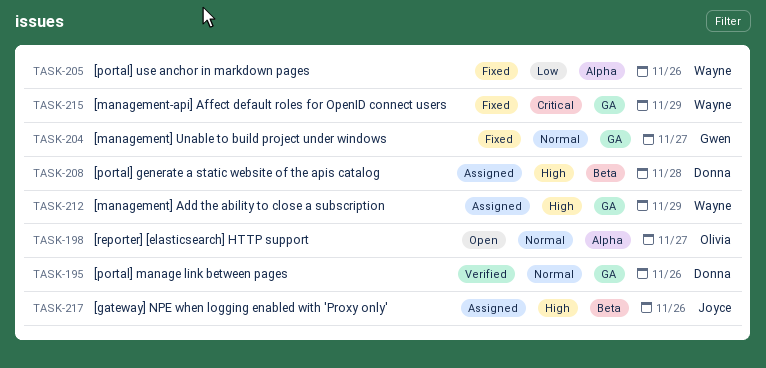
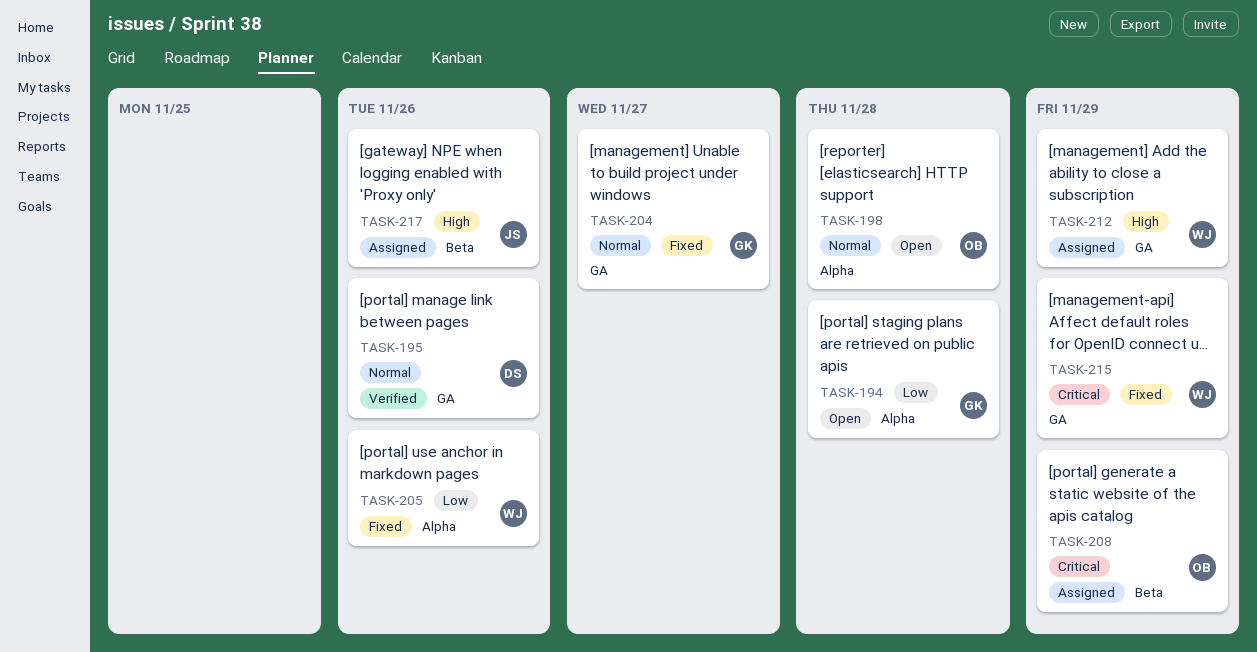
TASK-194: none -> present
TASK-198, due: Nov 27 -> Nov 28
TASK-208, owner: Donna -> Olivia
TASK-208, priority: High -> Critical
TASK-208, due: Nov 28 -> Nov 29

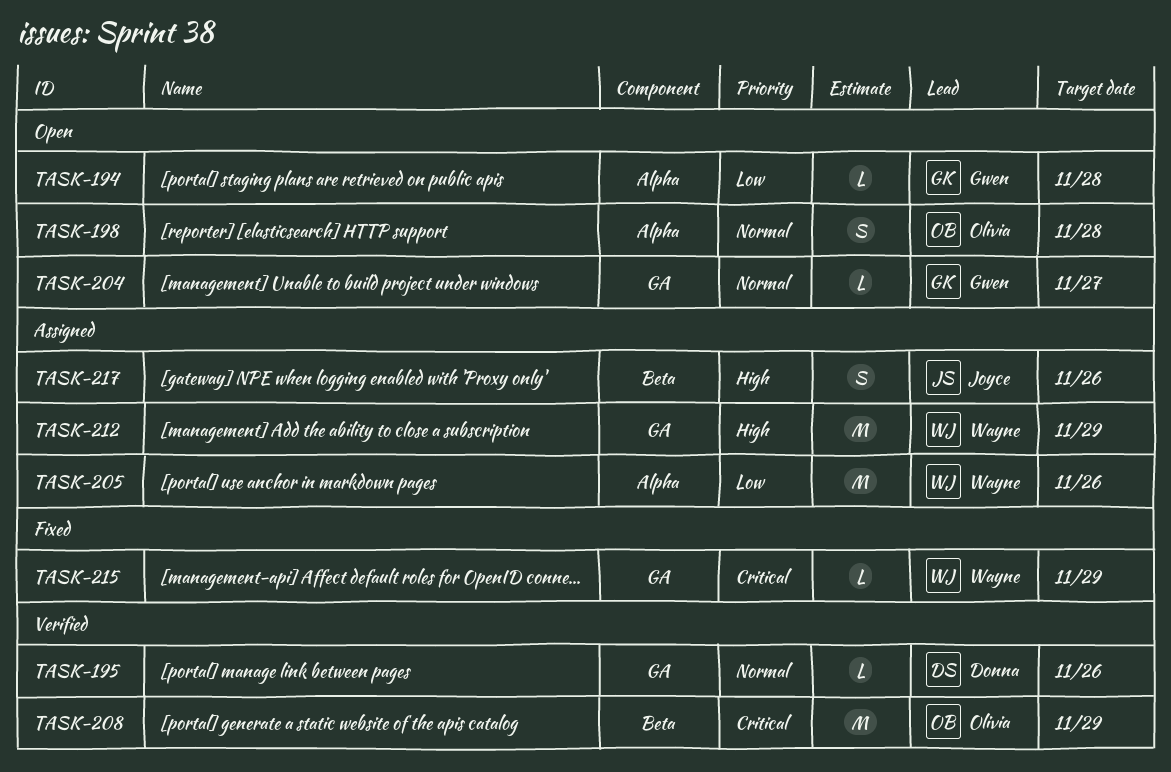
TASK-204, status: Fixed -> Open
TASK-205, status: Fixed -> Assigned
TASK-208, status: Assigned -> Verified

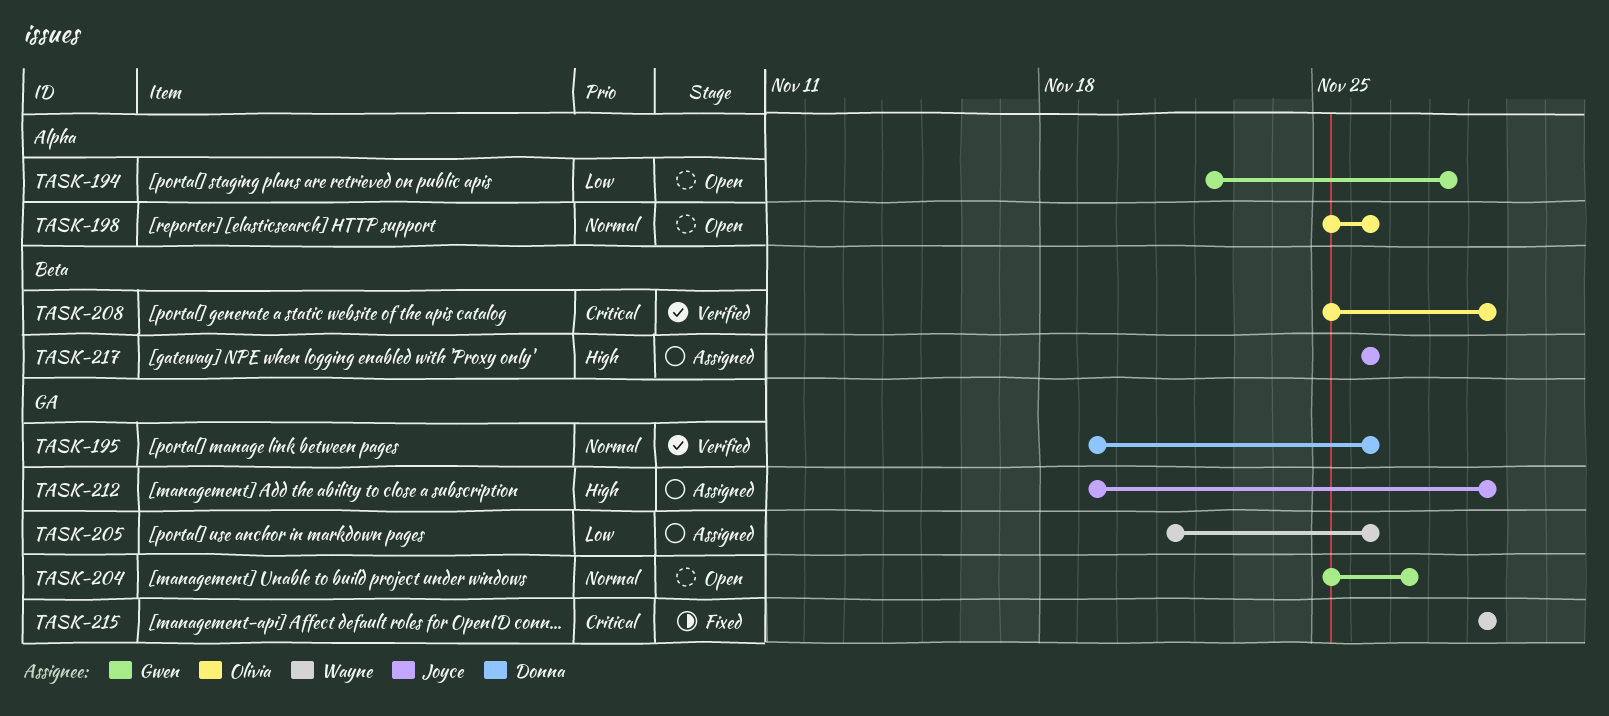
TASK-198, due: Nov 28 -> Nov 26
TASK-205, label: Alpha -> GA
TASK-212, owner: Wayne -> Joyce

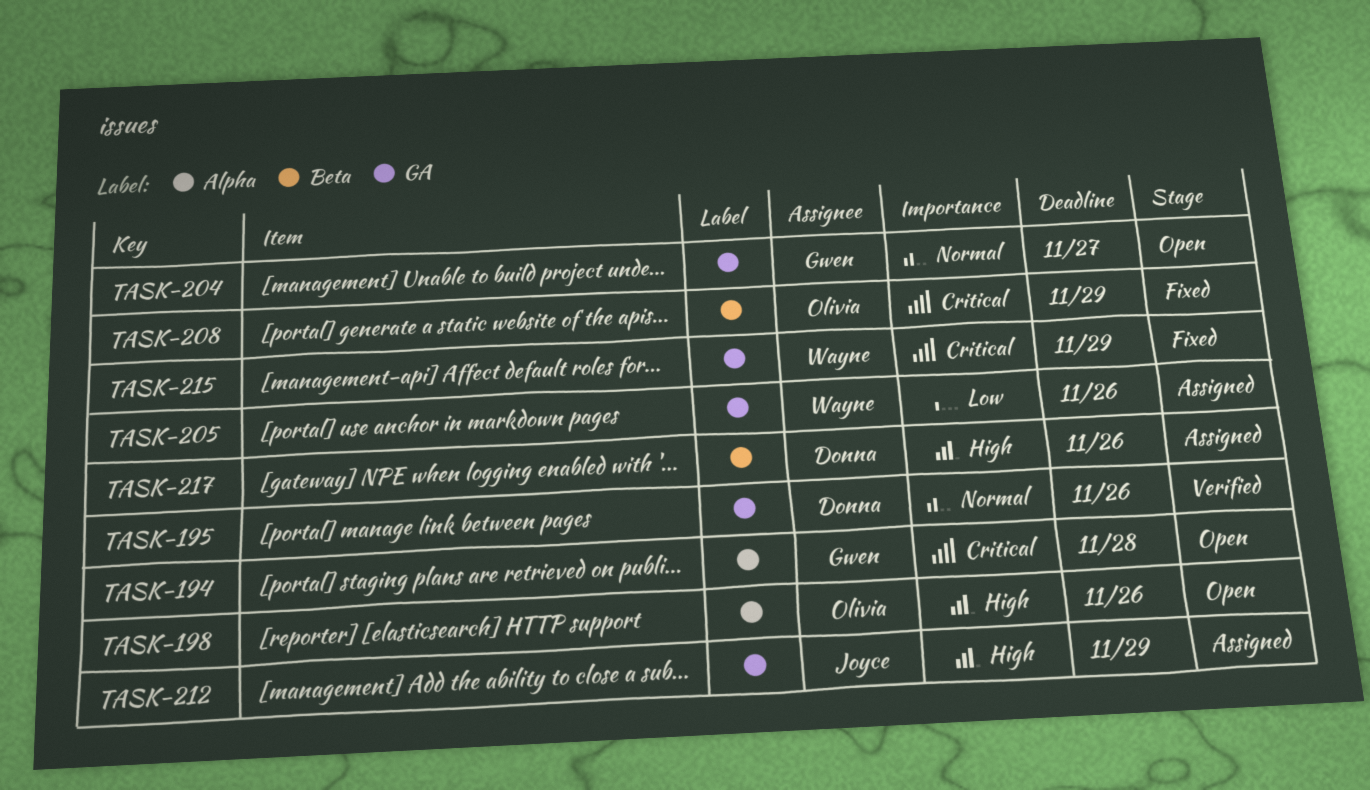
TASK-194, priority: Low -> Critical
TASK-198, priority: Normal -> High
TASK-208, status: Verified -> Fixed
TASK-217, owner: Joyce -> Donna

